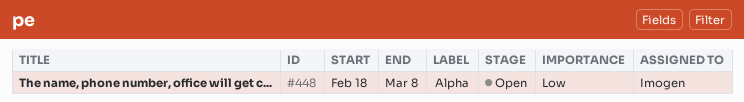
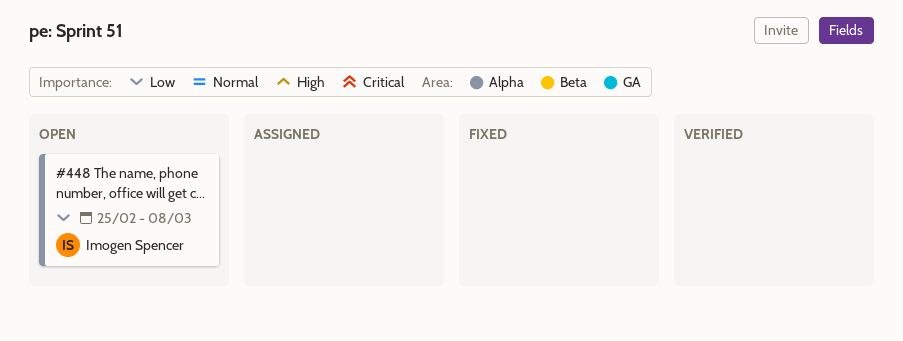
#448, start: Feb 18 -> Feb 25

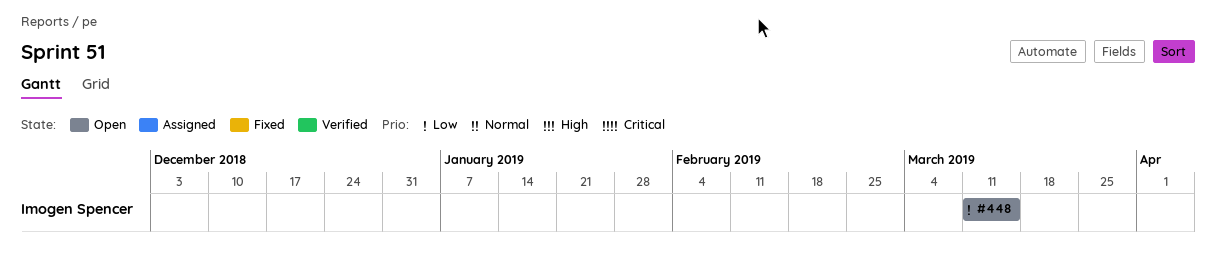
#448, start: Feb 25 -> Mar 11
#448, due: Mar 8 -> Mar 15

